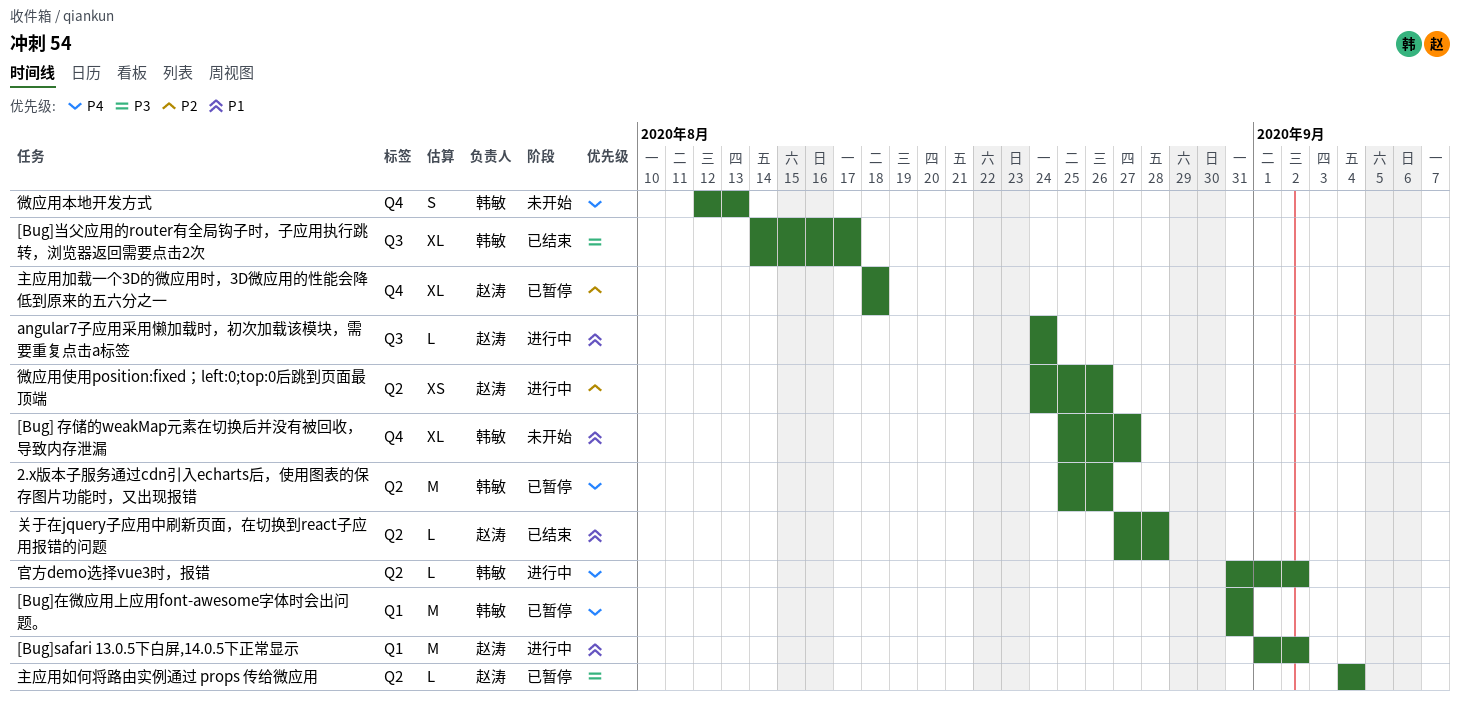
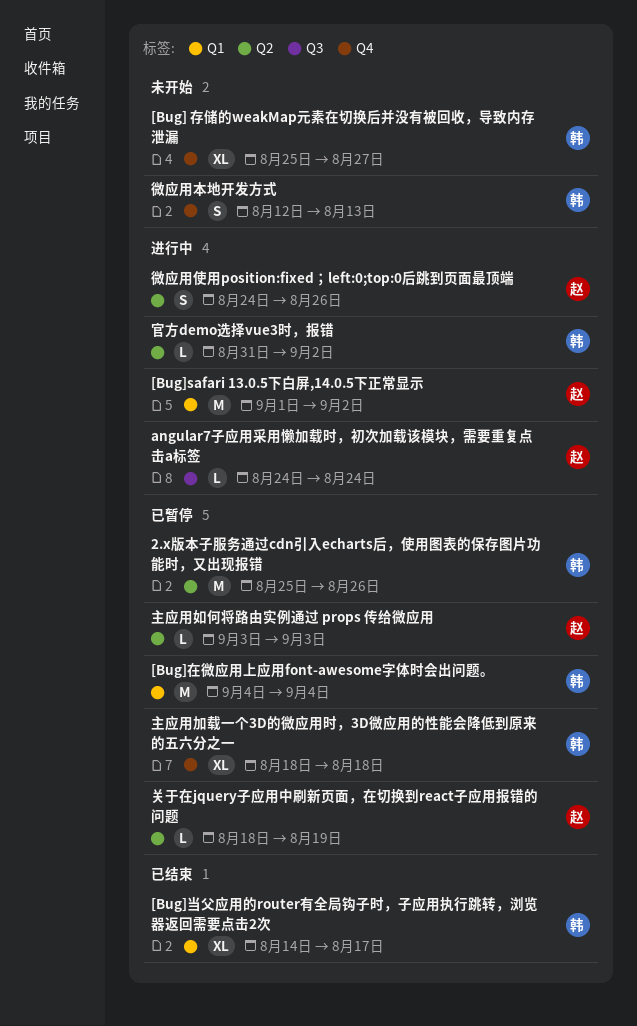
[Bug]在微应用上应用font-awesome字体时会出问题。, start: Aug 31 -> Sep 4
[Bug]在微应用上应用font-awesome字体时会出问题。, due: Aug 31 -> Sep 4
[Bug]当父应用的router有全局钩子时，子应用执行跳转，浏览器返回需要点击2次, label: Q3 -> Q1
主应用加载一个3D的微应用时，3D微应用的性能会降低到原来的五六分之一, owner: 赵涛 -> 韩敏
主应用如何将路由实例通过 props 传给微应用, start: Sep 4 -> Sep 3
主应用如何将路由实例通过 props 传给微应用, due: Sep 4 -> Sep 3
关于在jquery子应用中刷新页面，在切换到react子应用报错的问题, status: 已结束 -> 已暂停
关于在jquery子应用中刷新页面，在切换到react子应用报错的问题, start: Aug 27 -> Aug 18
关于在jquery子应用中刷新页面，在切换到react子应用报错的问题, due: Aug 28 -> Aug 19
微应用使用position:fixed；left:0;top:0后跳到页面最顶端, estimate: XS -> S

